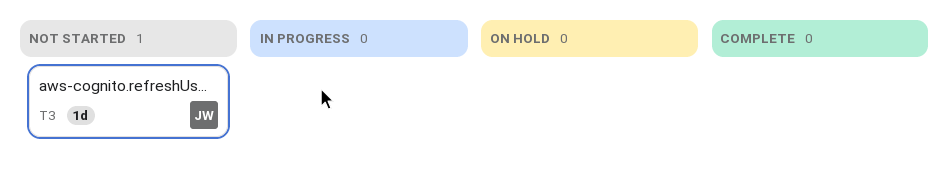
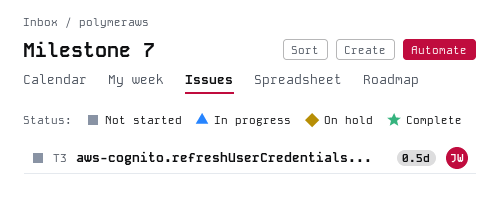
T3, estimate: 1d -> 0.5d

